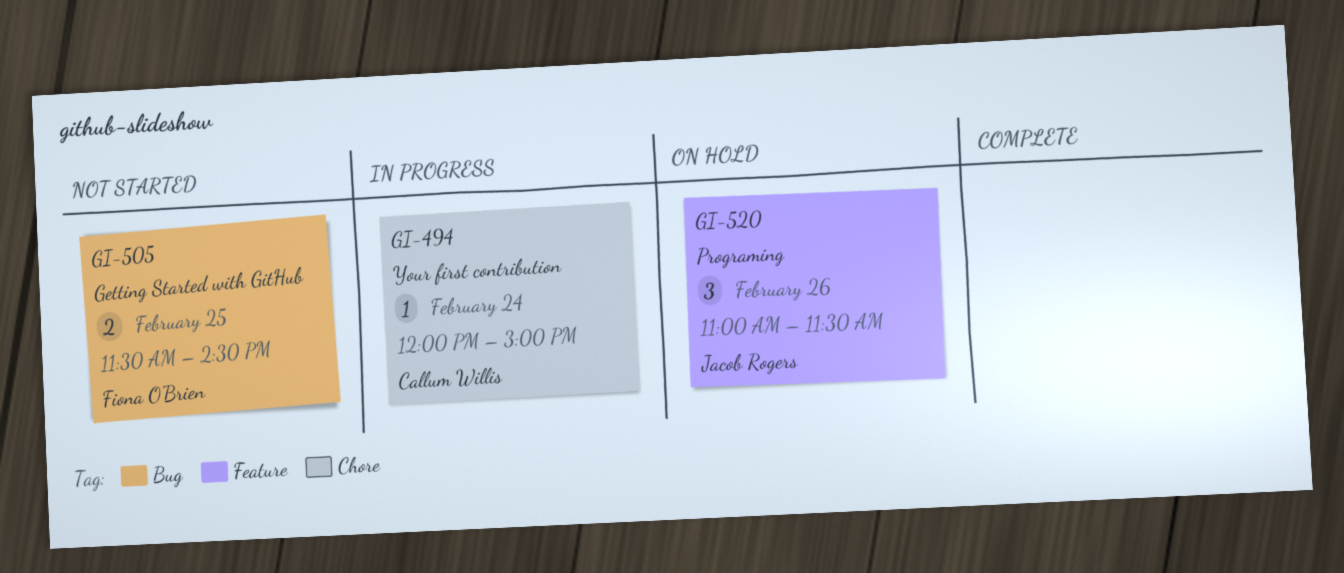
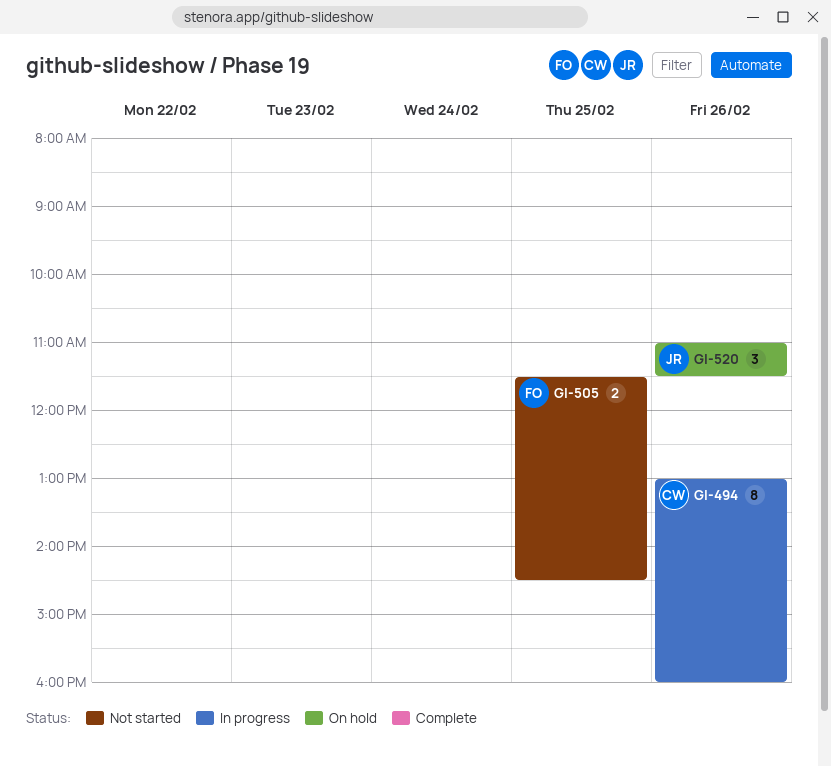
GI-494, estimate: 1 -> 8
GI-494, day: Feb 24 -> Feb 26
GI-494, begins: 12:00 -> 13:00
GI-494, ends: 15:00 -> 16:00

